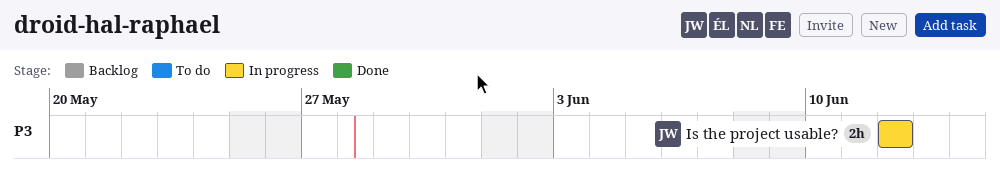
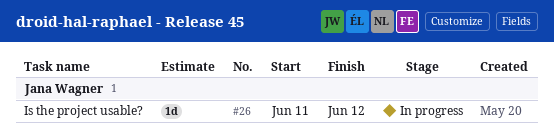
Is the project usable?, estimate: 2h -> 1d
Is the project usable?, start: Jun 12 -> Jun 11

